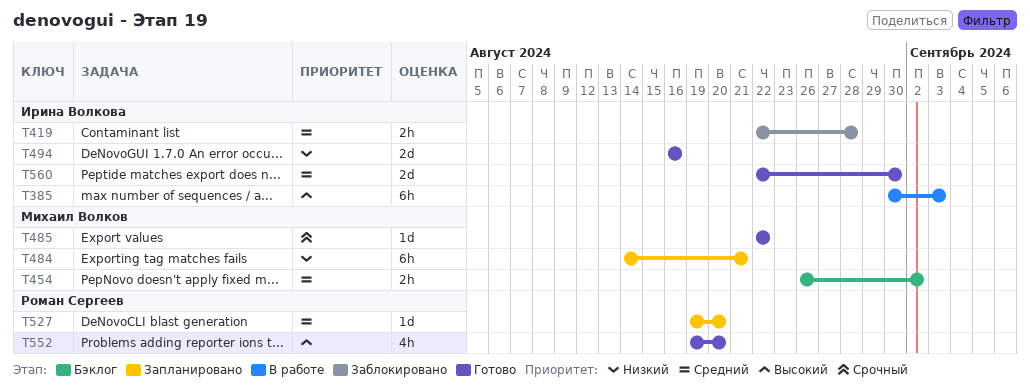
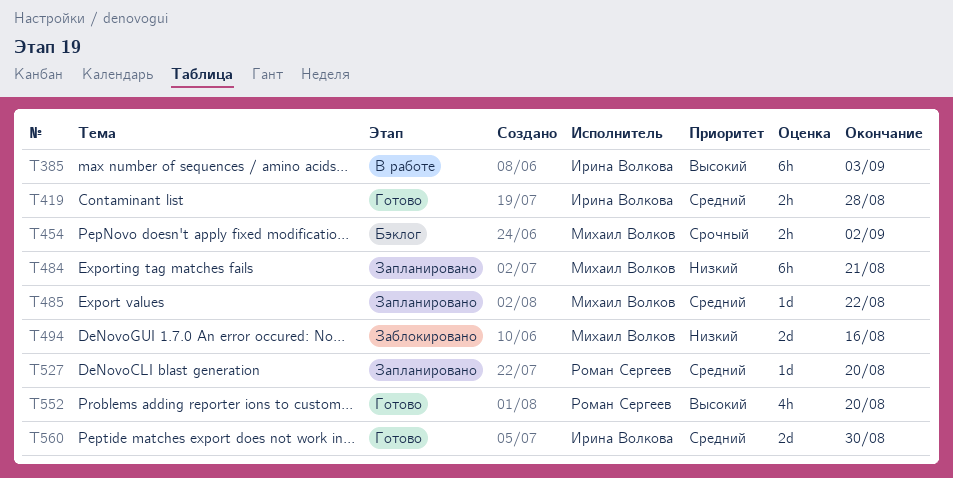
T419, status: Заблокировано -> Готово
T454, priority: Средний -> Срочный
T485, status: Готово -> Запланировано
T485, priority: Срочный -> Средний
T494, status: Готово -> Заблокировано
T494, owner: Ирина Волкова -> Михаил Волков

